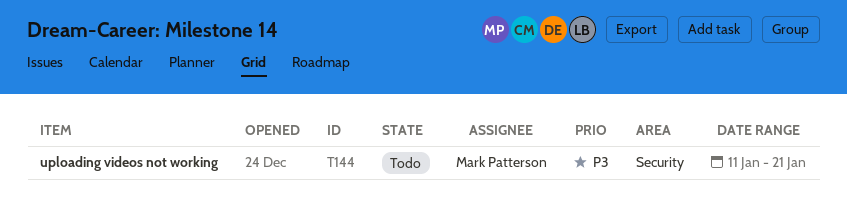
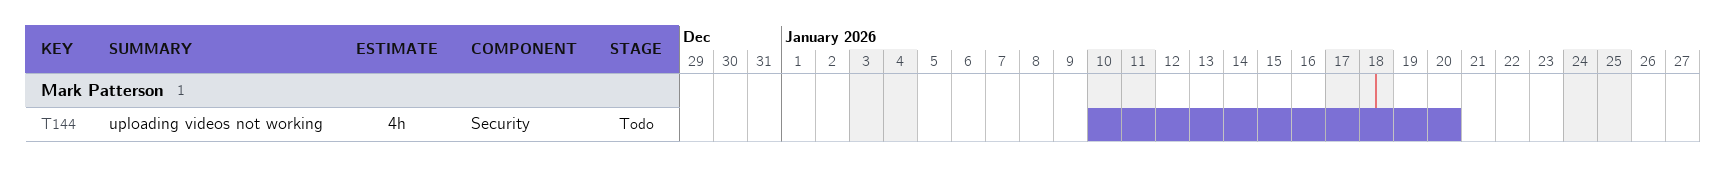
T144, start: Jan 11 -> Jan 10
T144, due: Jan 21 -> Jan 20

